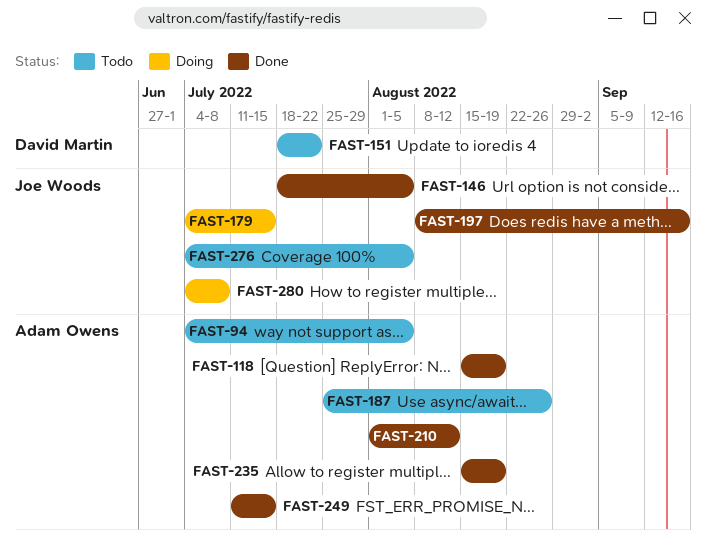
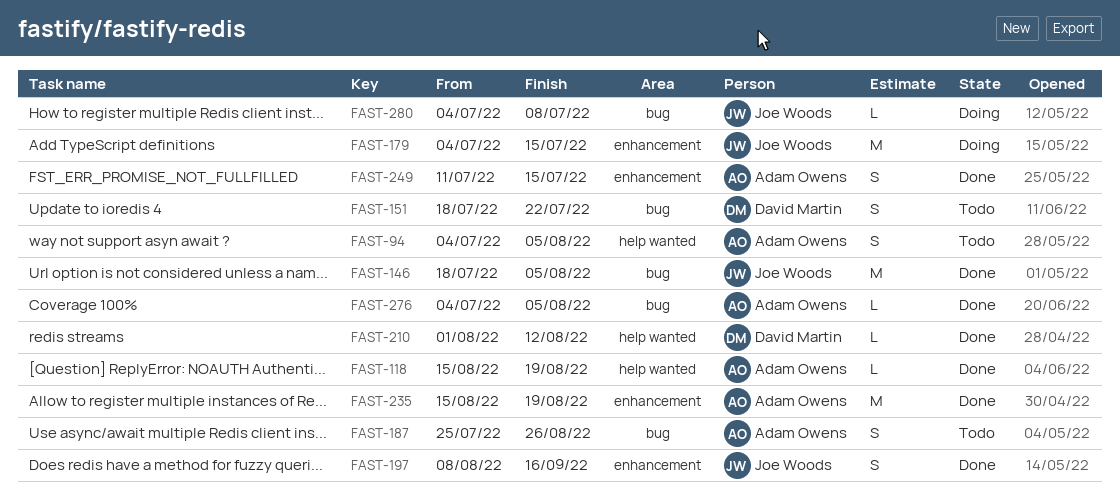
FAST-210, owner: Adam Owens -> David Martin
FAST-276, status: Todo -> Done
FAST-276, owner: Joe Woods -> Adam Owens

